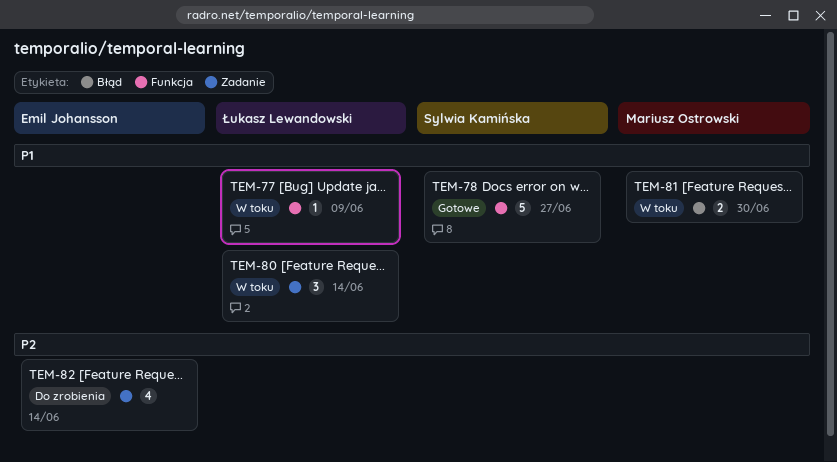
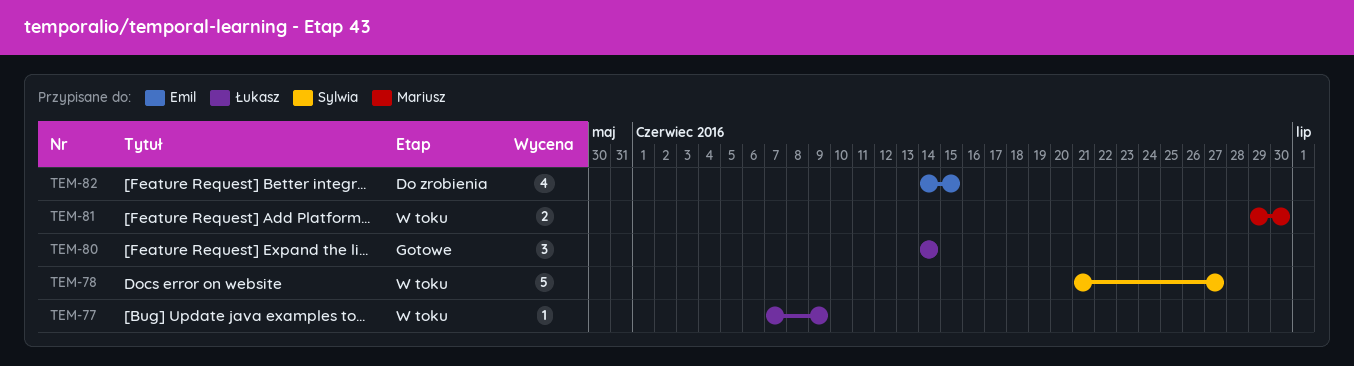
TEM-78, status: Gotowe -> W toku
TEM-80, status: W toku -> Gotowe
TEM-82, due: Jun 14 -> Jun 15

